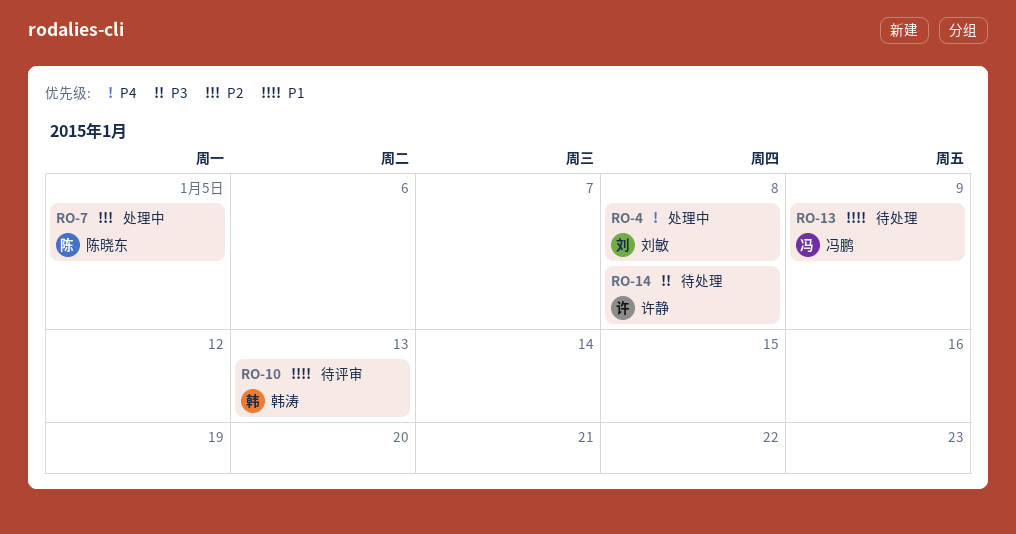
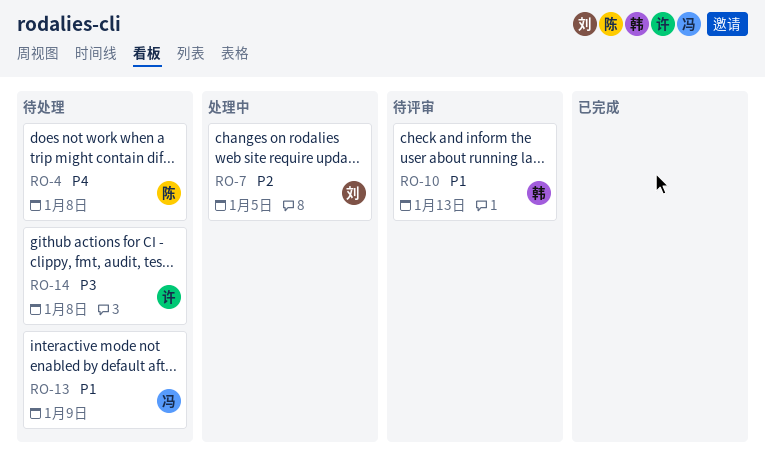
RO-4, status: 处理中 -> 待处理
RO-4, owner: 刘敏 -> 陈晓东
RO-7, owner: 陈晓东 -> 刘敏

